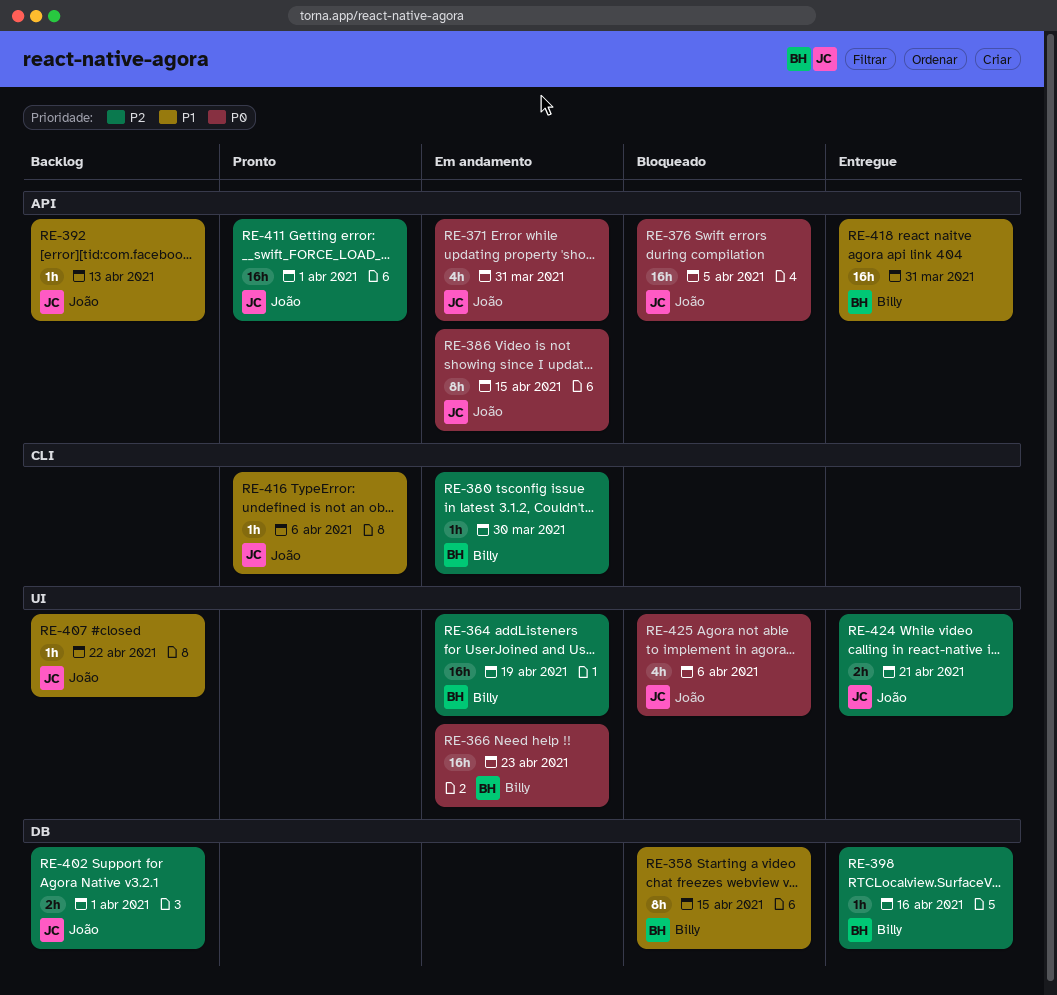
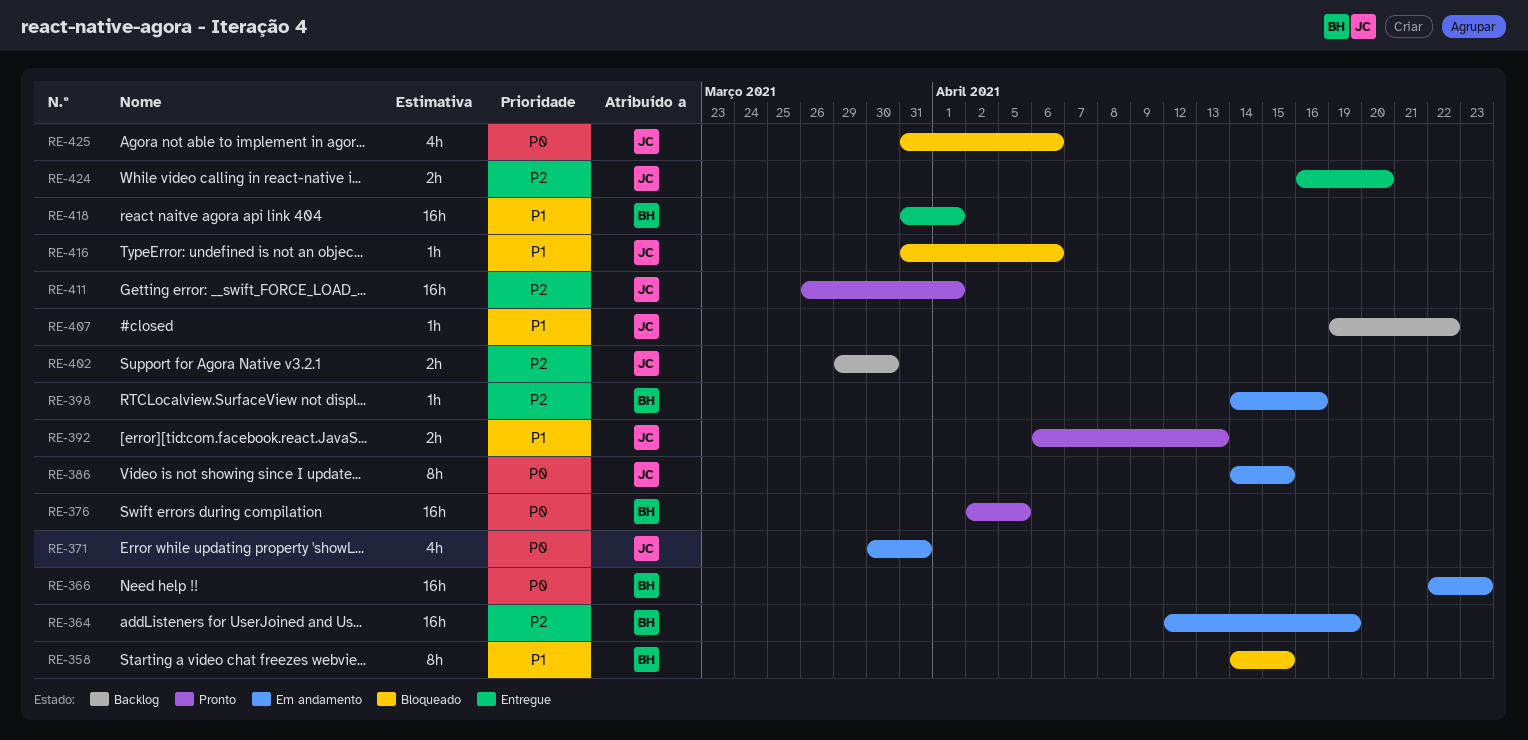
RE-376, status: Bloqueado -> Pronto
RE-376, owner: João -> Billy
RE-380: present -> none
RE-392, status: Backlog -> Pronto
RE-392, estimate: 1h -> 2h
RE-398, status: Entregue -> Em andamento
RE-402, due: Apr 1 -> Mar 30
RE-416, status: Pronto -> Bloqueado
RE-418, due: Mar 31 -> Apr 1
RE-424, due: Apr 21 -> Apr 20

